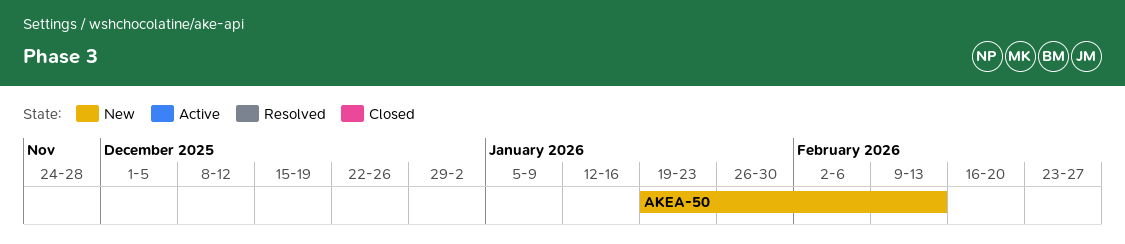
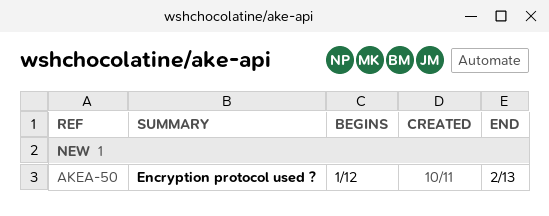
AKEA-50, start: Jan 19 -> Jan 12

